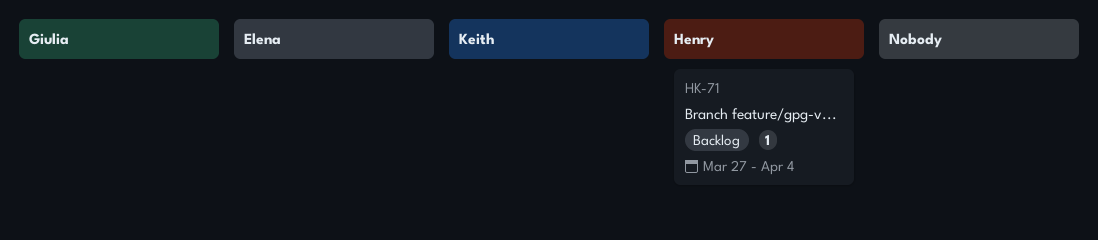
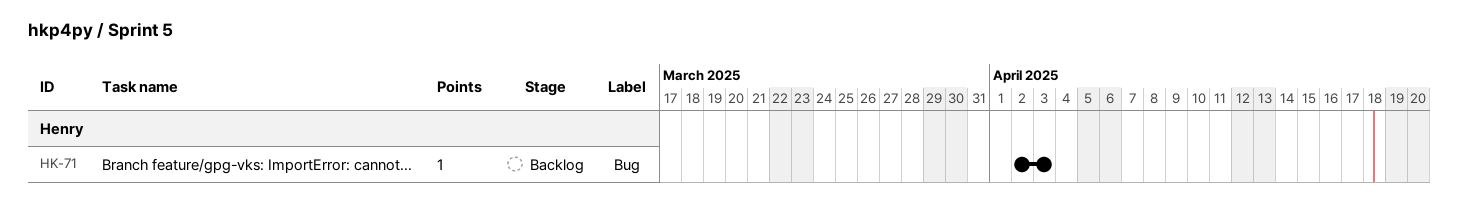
HK-71, start: Mar 27 -> Apr 2
HK-71, due: Apr 4 -> Apr 3

